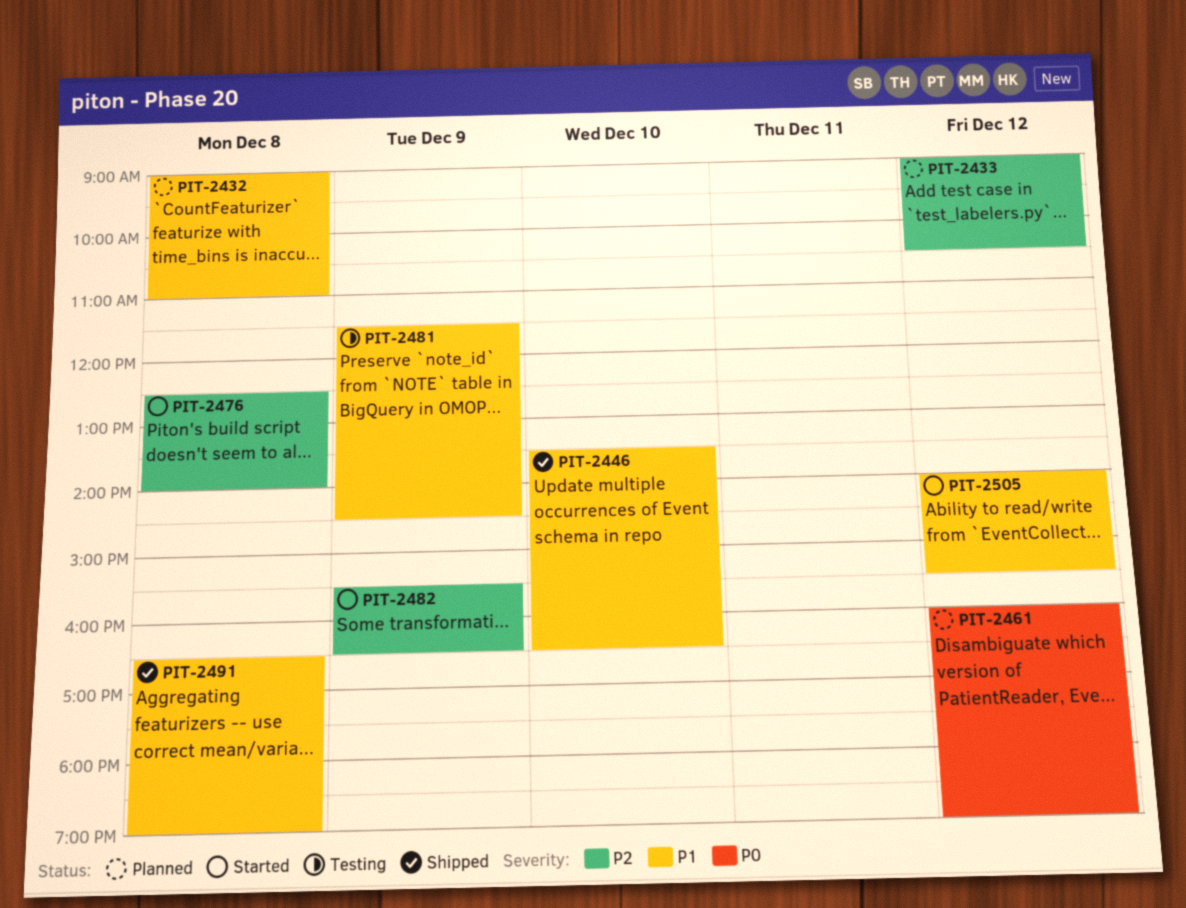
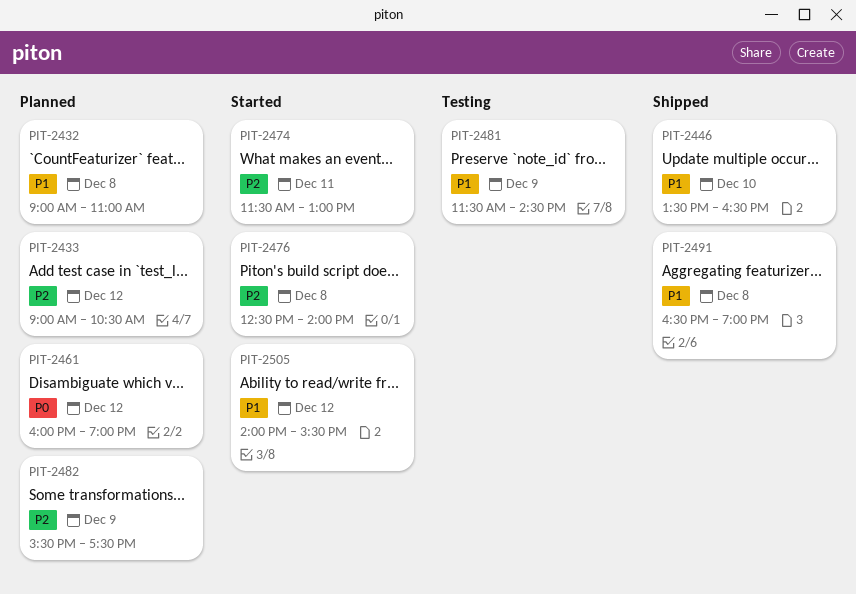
PIT-2474: none -> present
PIT-2482, status: Started -> Planned
PIT-2482, ends: 16:30 -> 17:30

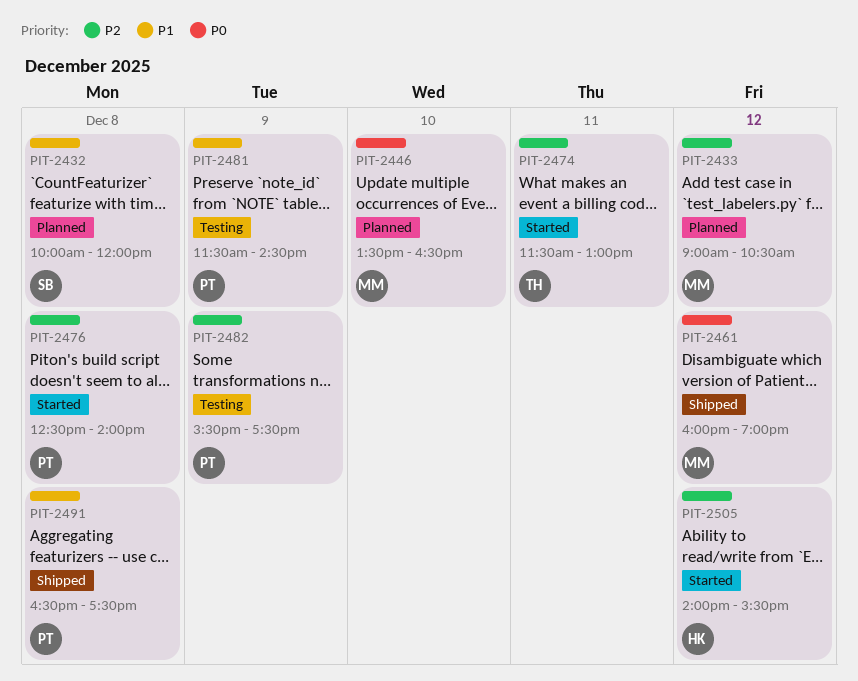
PIT-2432, begins: 09:00 -> 10:00
PIT-2432, ends: 11:00 -> 12:00
PIT-2446, status: Shipped -> Planned
PIT-2446, priority: P1 -> P0
PIT-2461, status: Planned -> Shipped
PIT-2482, status: Planned -> Testing
PIT-2491, ends: 19:00 -> 17:30
PIT-2505, priority: P1 -> P2

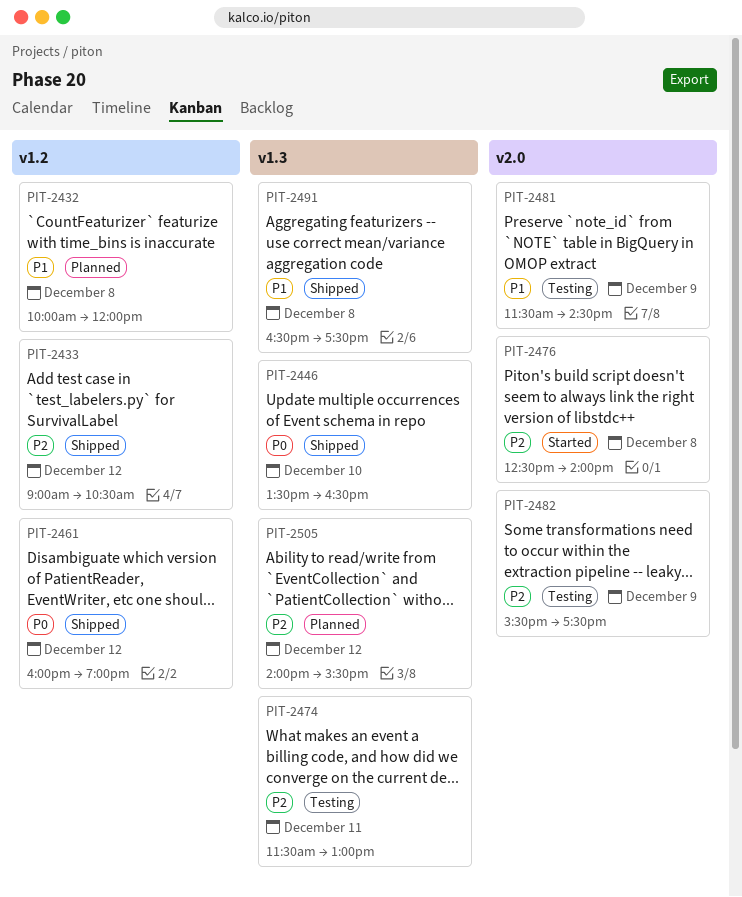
PIT-2433, status: Planned -> Shipped
PIT-2446, status: Planned -> Shipped
PIT-2474, status: Started -> Testing
PIT-2505, status: Started -> Planned

